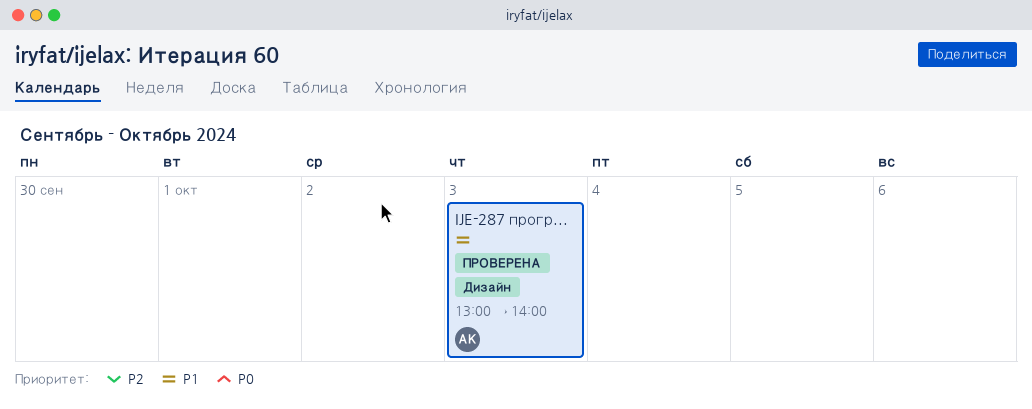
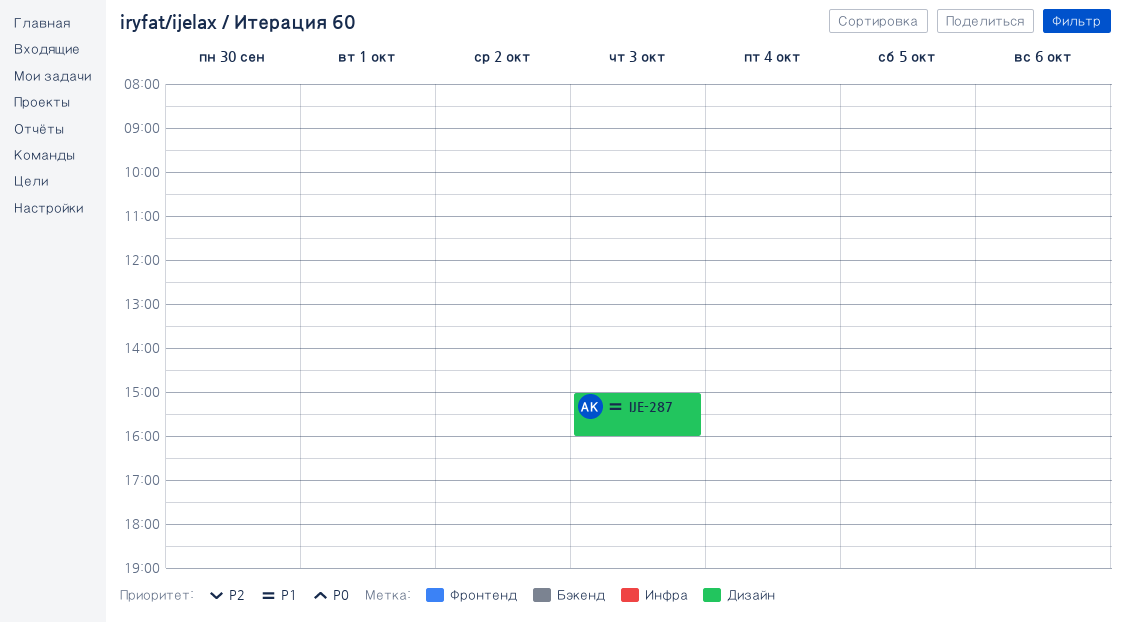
IJE-287, begins: 13:00 -> 15:00
IJE-287, ends: 14:00 -> 16:00

